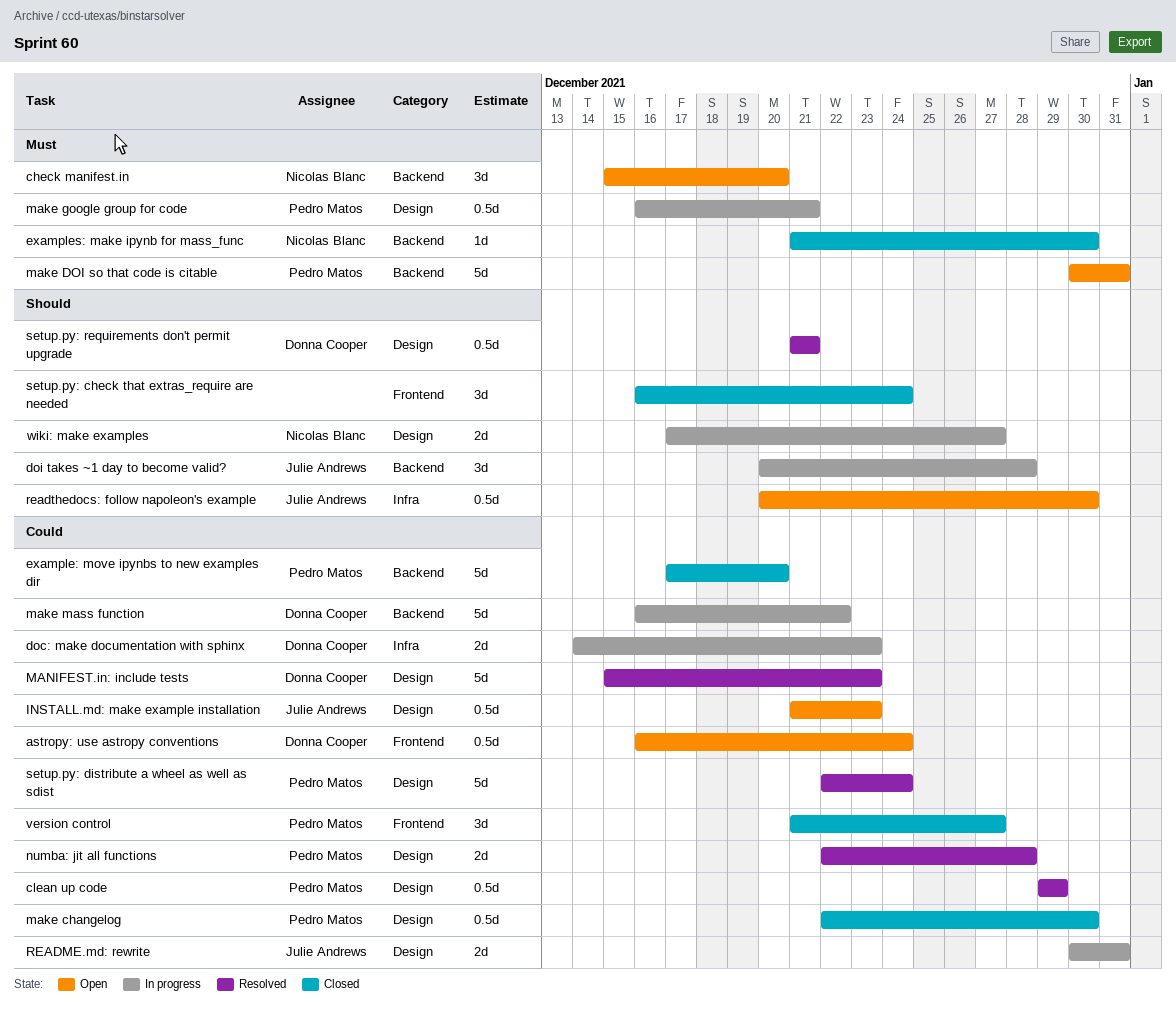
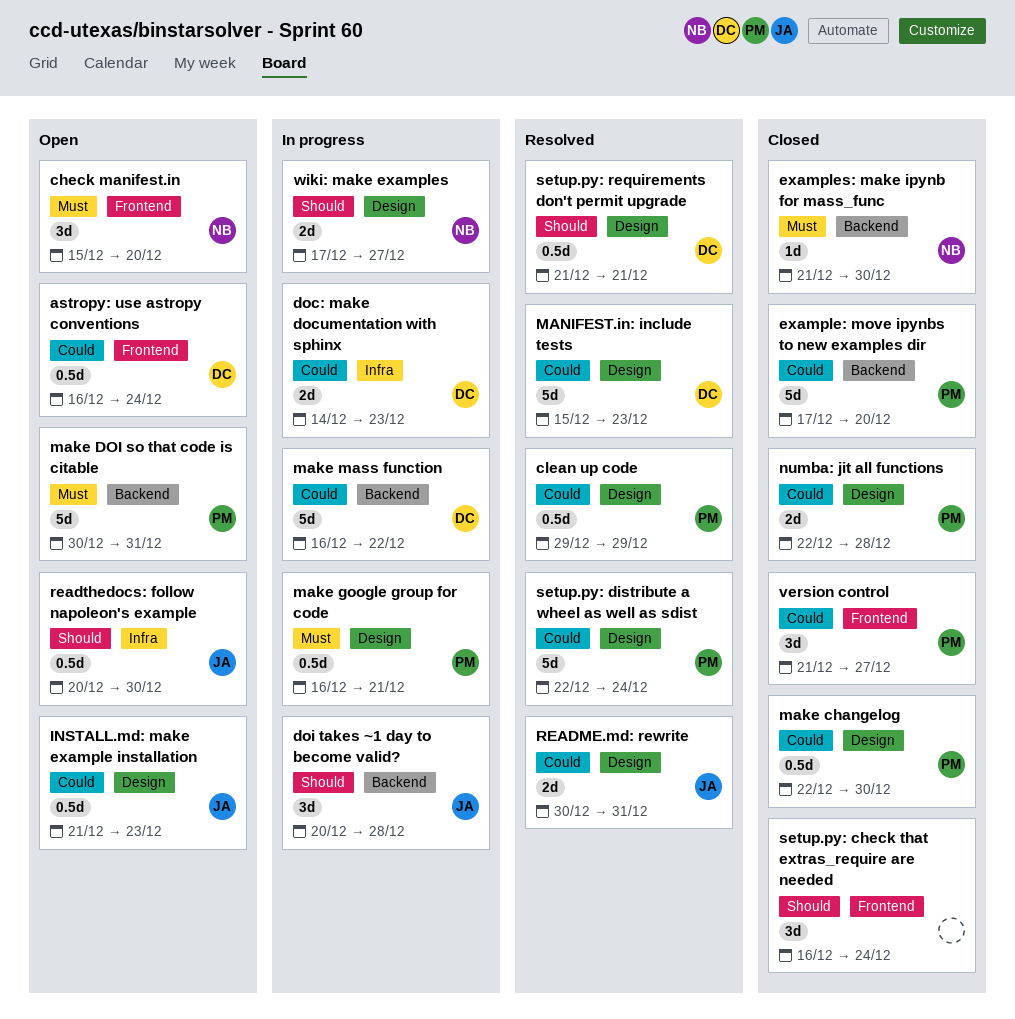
check manifest.in, label: Backend -> Frontend
numba: jit all functions, status: Resolved -> Closed
README.md: rewrite, status: In progress -> Resolved

